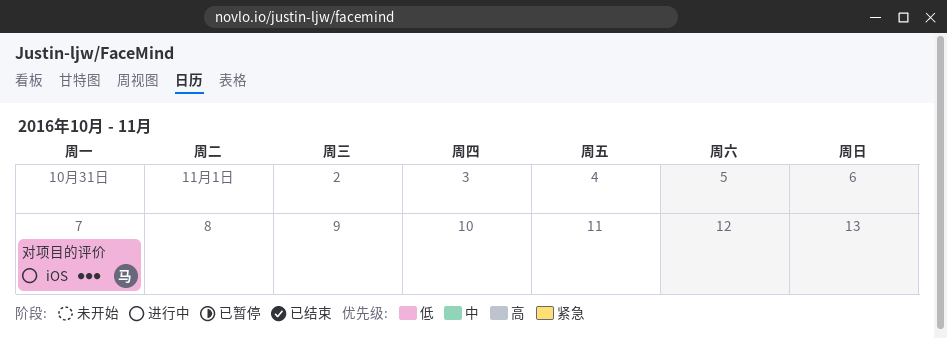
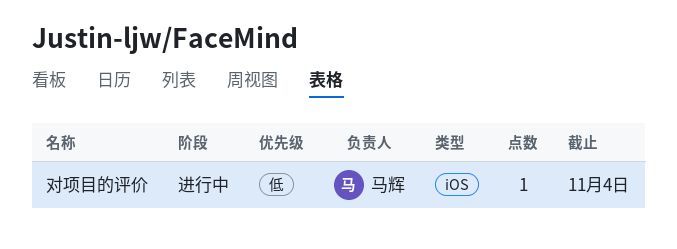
对项目的评价, estimate: 3 -> 1
对项目的评价, due: Nov 7 -> Nov 4

